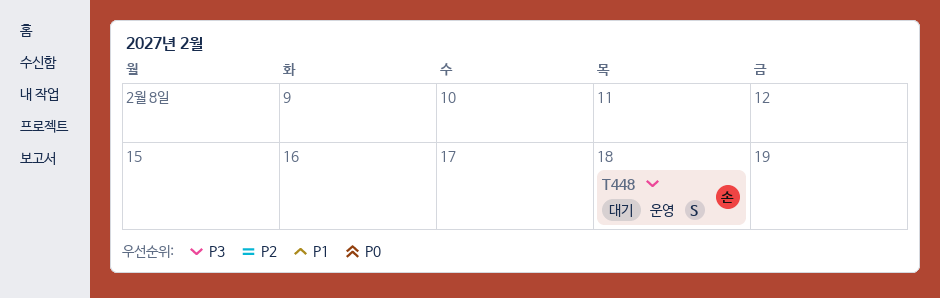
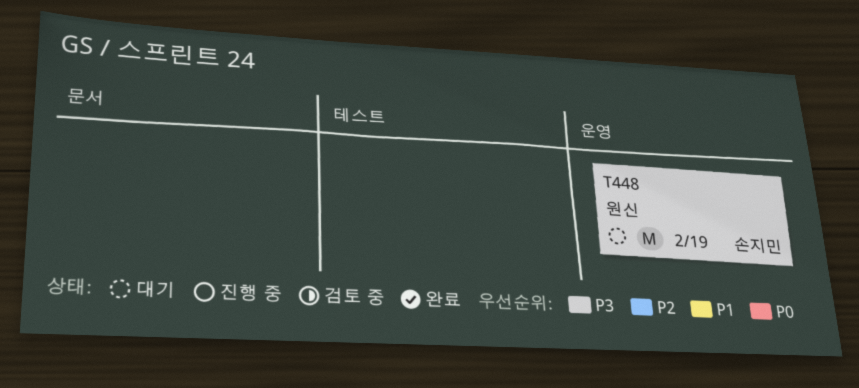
T448, estimate: S -> M
T448, due: Feb 18 -> Feb 19

